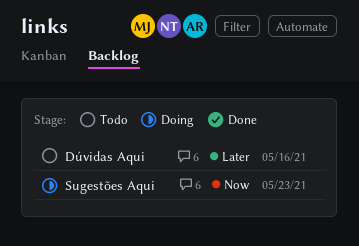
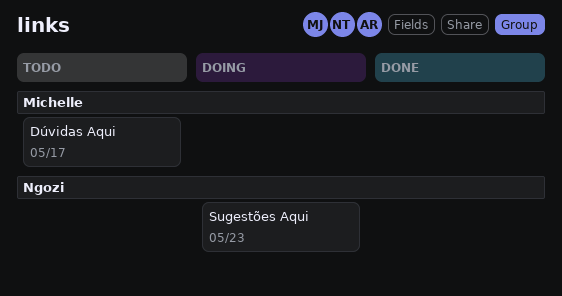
Dúvidas Aqui, due: May 16 -> May 17

